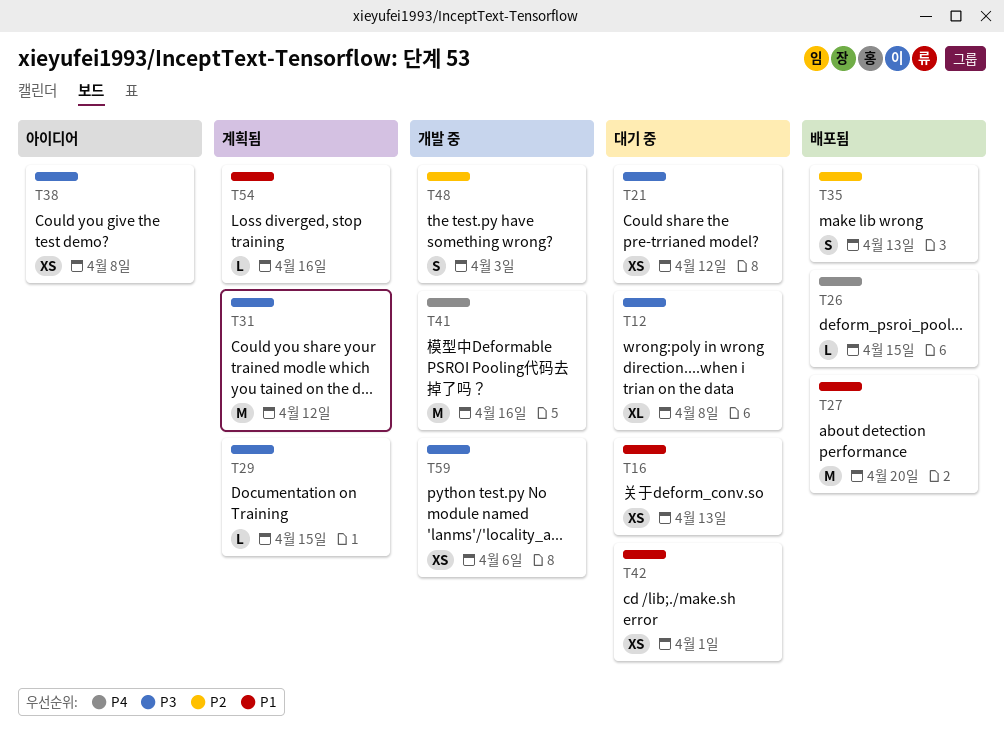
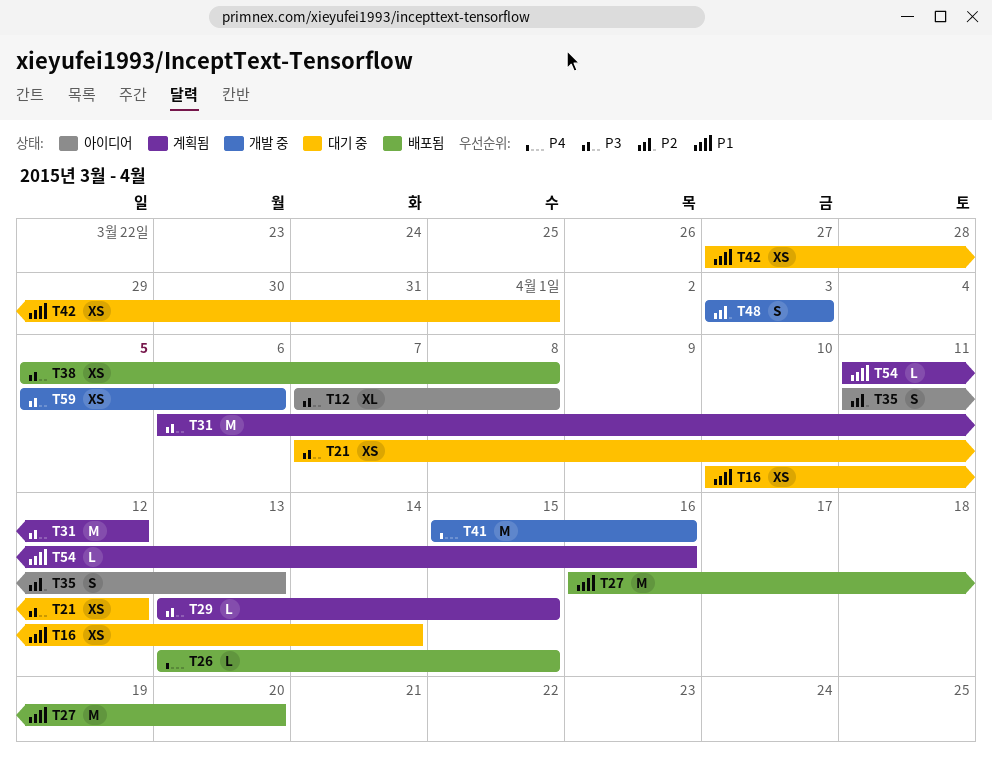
T12, status: 대기 중 -> 아이디어
T16, due: Apr 13 -> Apr 14
T35, status: 배포됨 -> 아이디어
T38, status: 아이디어 -> 배포됨

